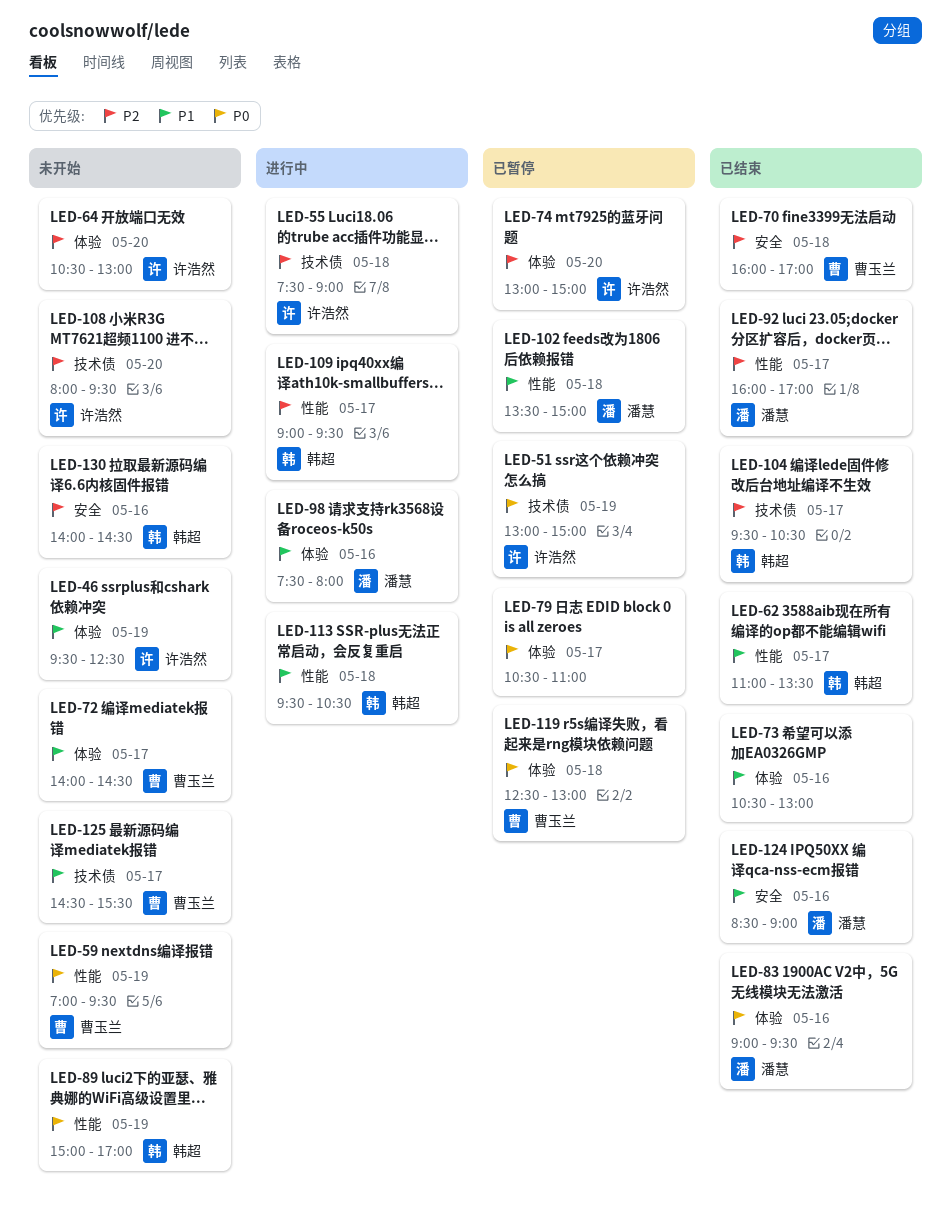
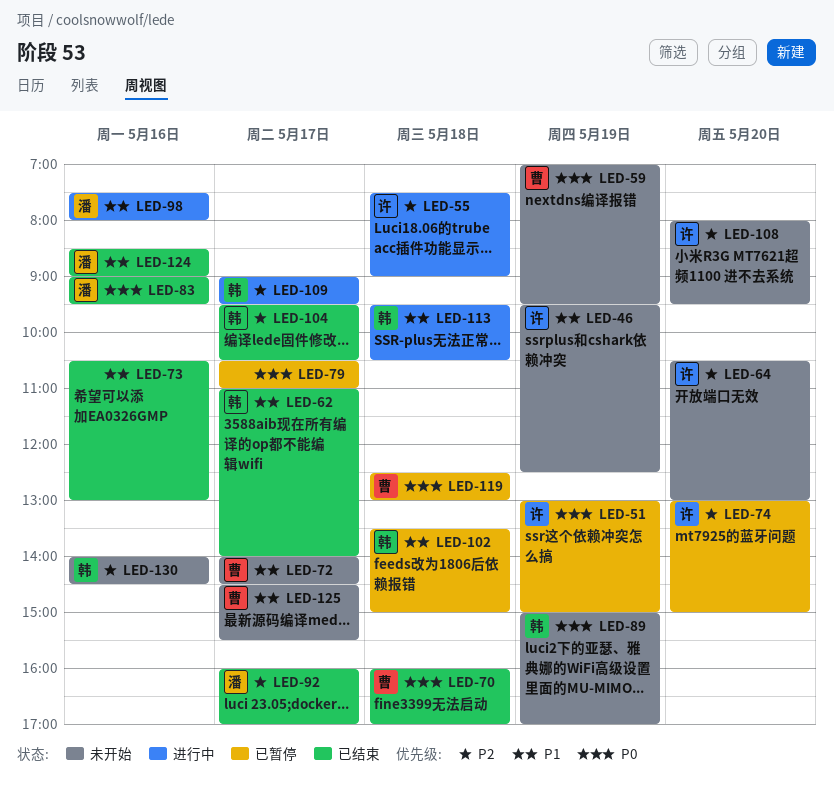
LED-62, ends: 13:30 -> 14:00
LED-70, priority: P2 -> P0
LED-102, owner: 潘慧 -> 韩超

